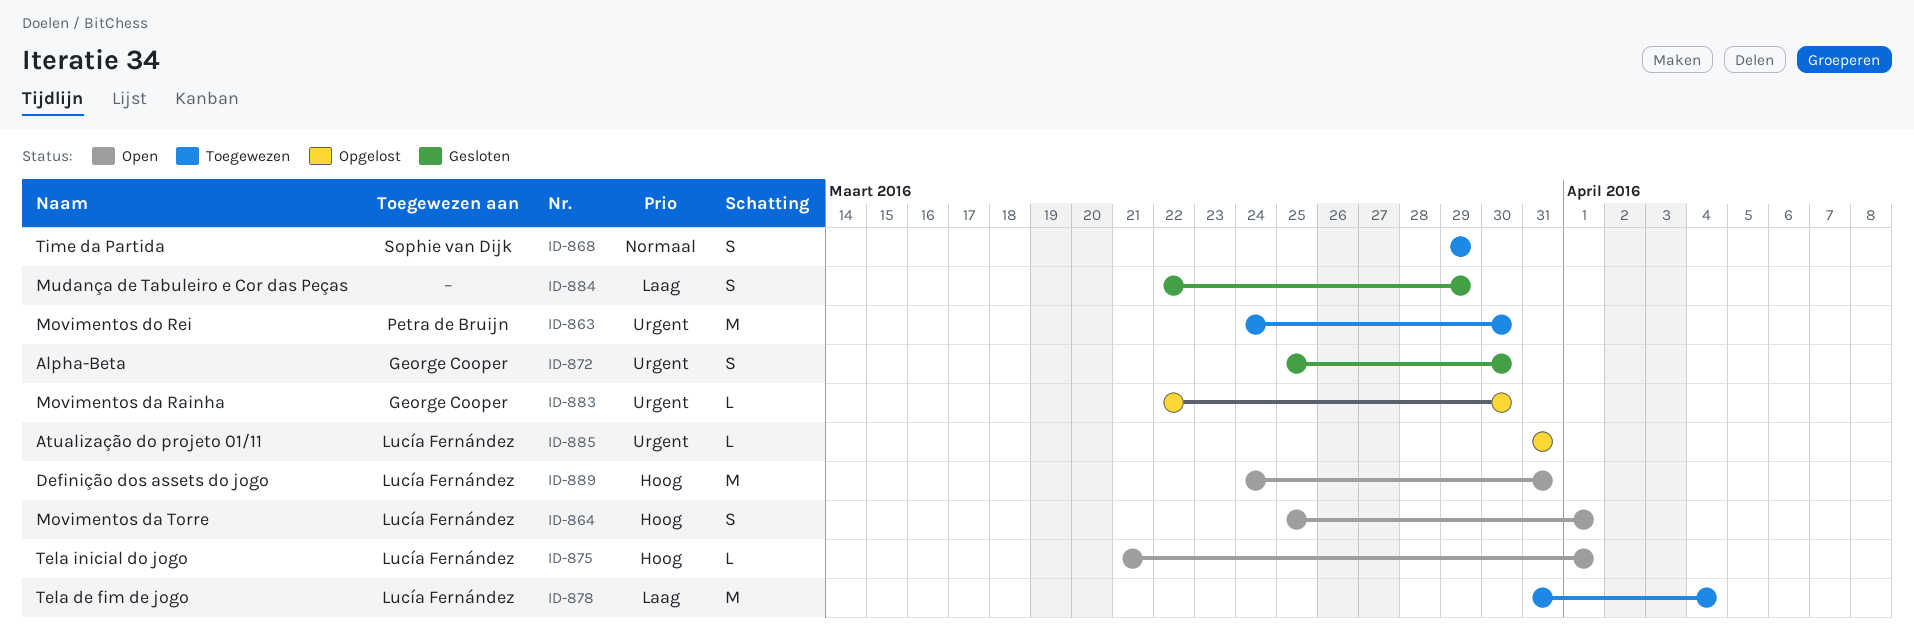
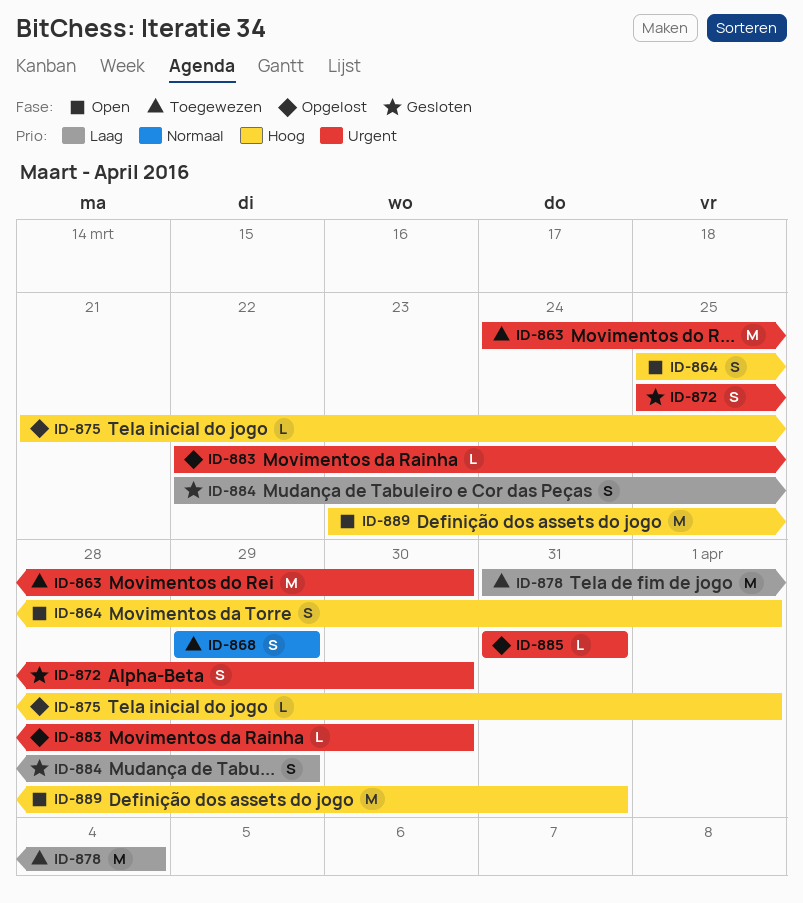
ID-875, status: Open -> Opgelost
ID-889, start: Mar 24 -> Mar 23

